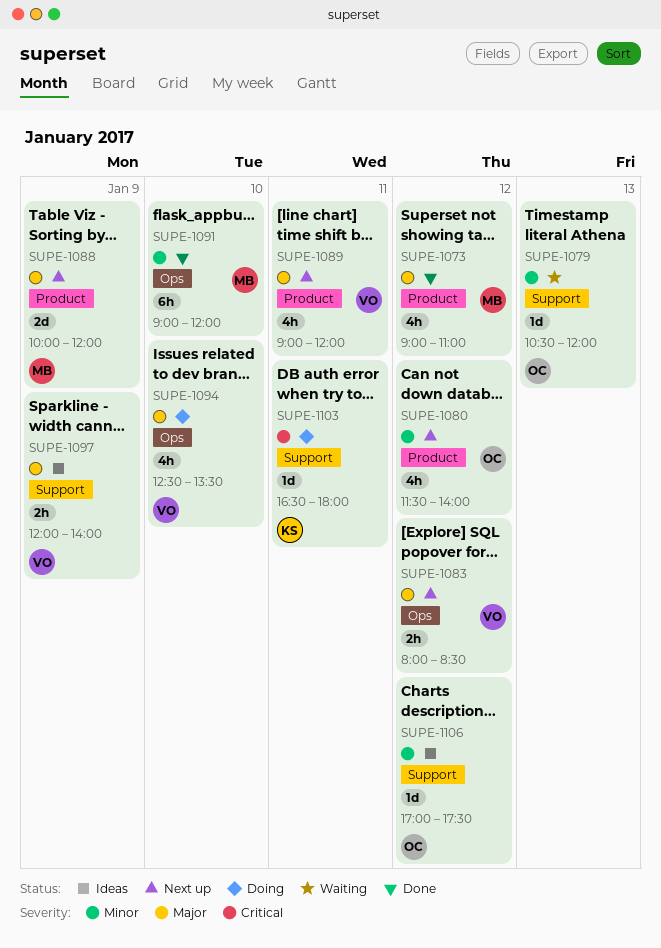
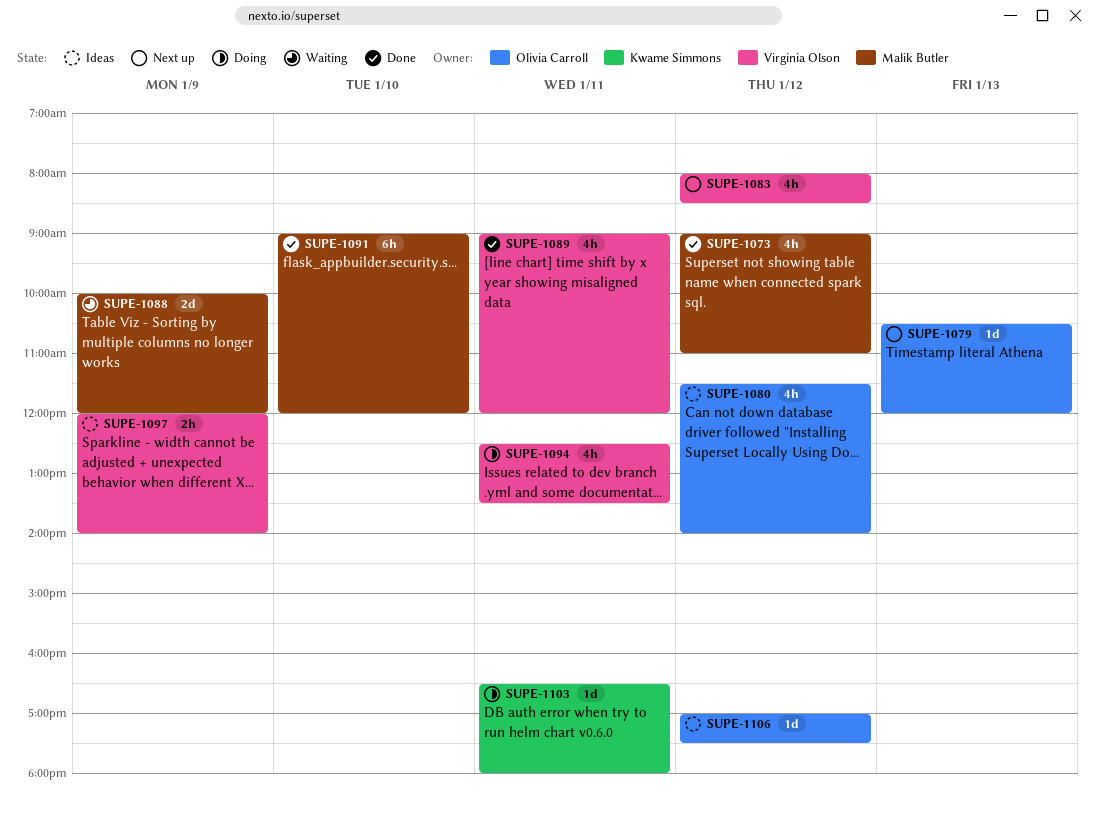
SUPE-1079, status: Waiting -> Next up
SUPE-1080, status: Next up -> Ideas
SUPE-1083, estimate: 2h -> 4h
SUPE-1088, status: Next up -> Waiting
SUPE-1089, status: Next up -> Done
SUPE-1094, day: Jan 10 -> Jan 11

